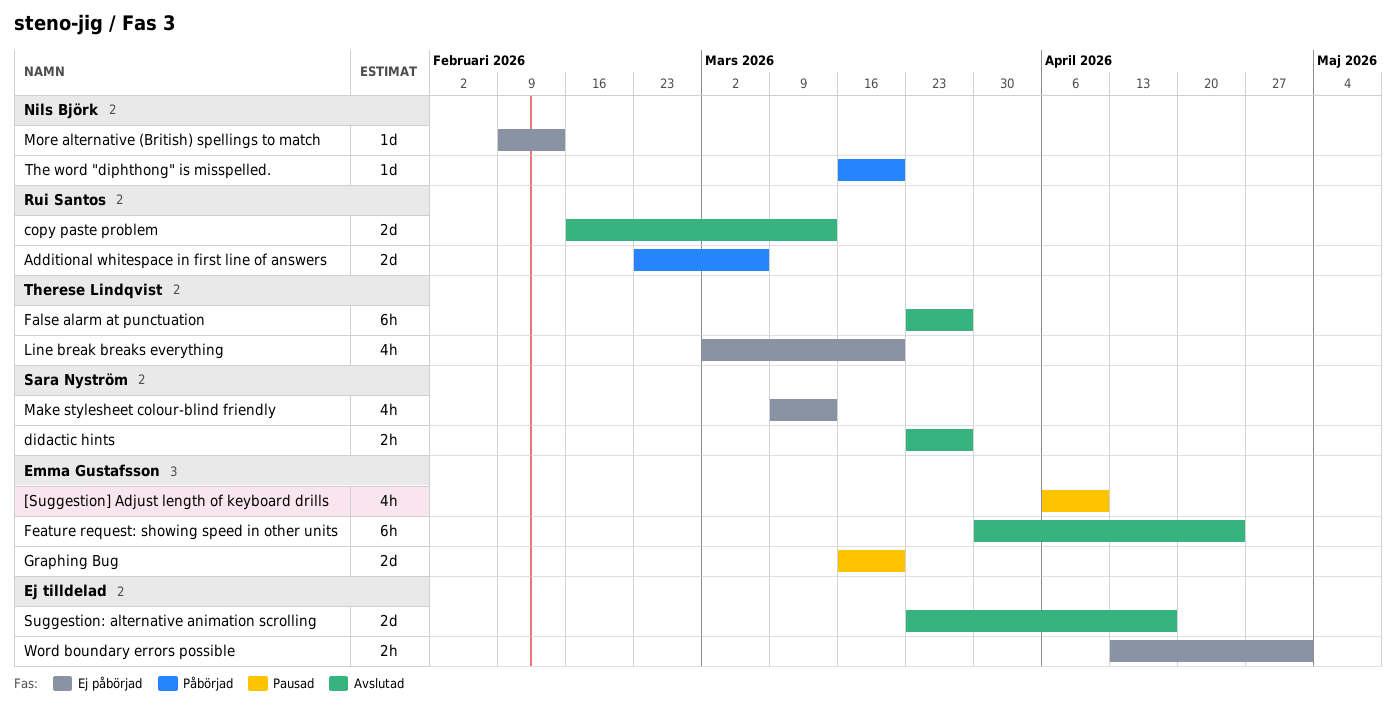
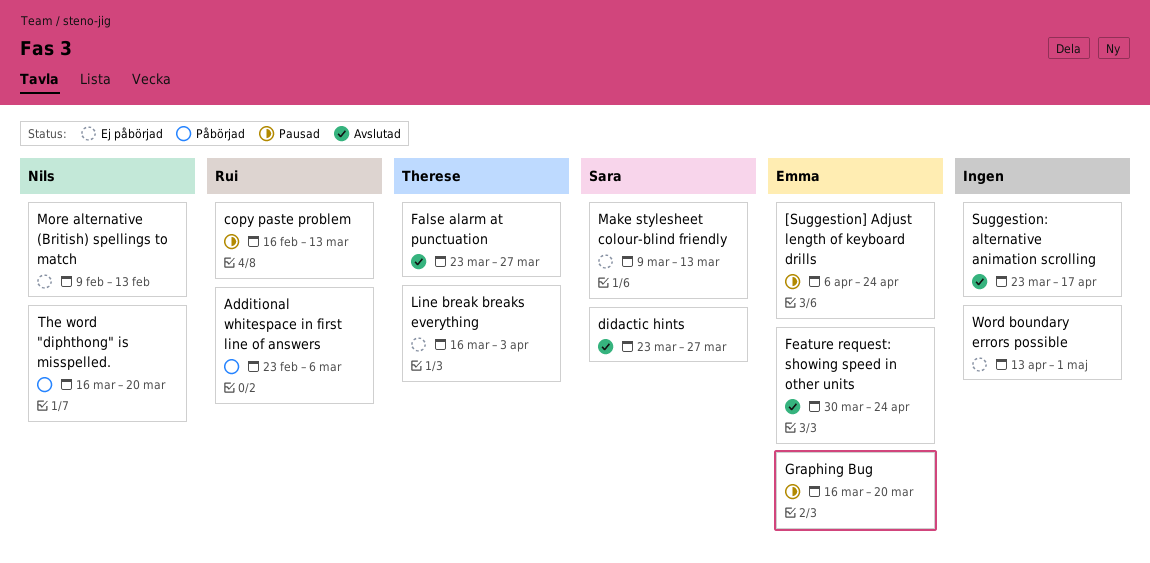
[Suggestion] Adjust length of keyboard drills, due: Apr 10 -> Apr 24
copy paste problem, status: Avslutad -> Pausad
Line break breaks everything, start: Mar 2 -> Mar 16
Line break breaks everything, due: Mar 20 -> Apr 3

